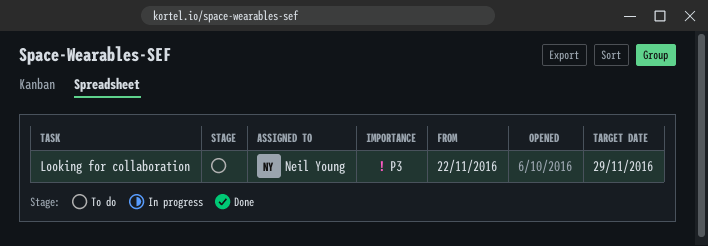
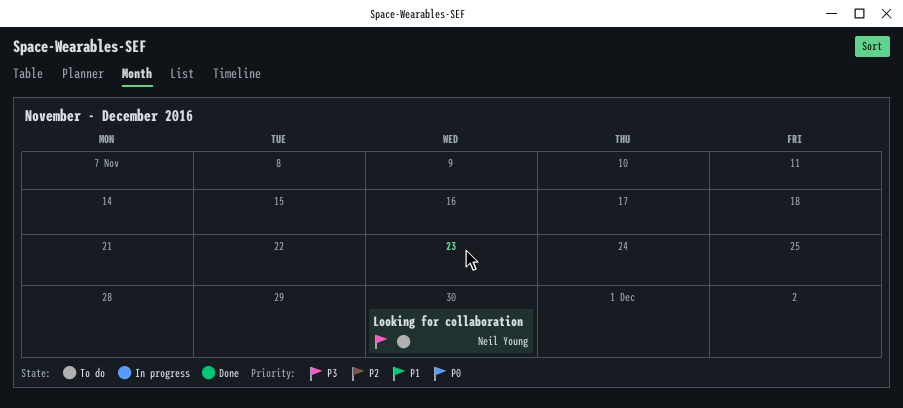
Looking for collaboration, due: Nov 29 -> Nov 30

